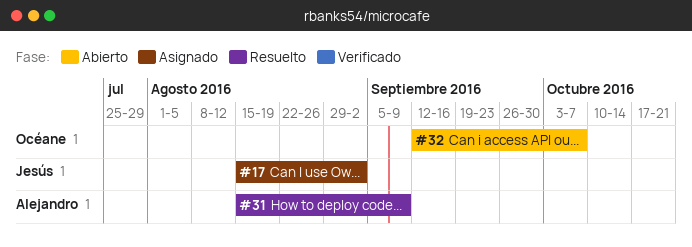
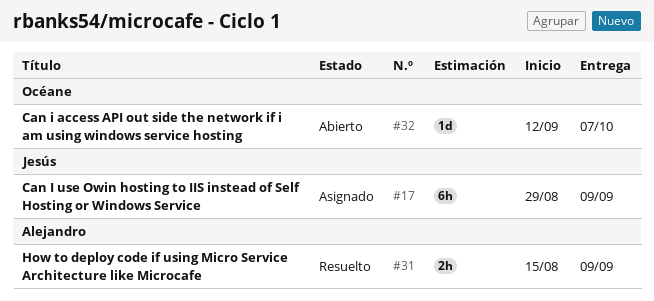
#17, start: Aug 15 -> Aug 29
#17, due: Sep 2 -> Sep 9

